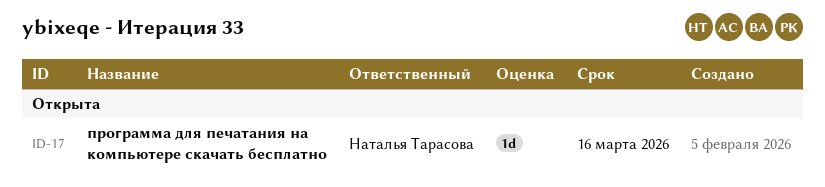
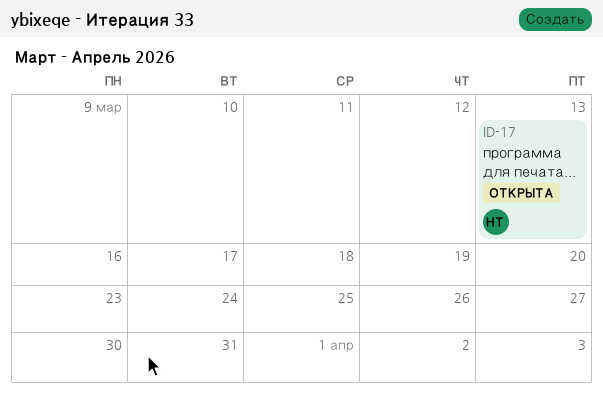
ID-17, due: Mar 16 -> Mar 13

